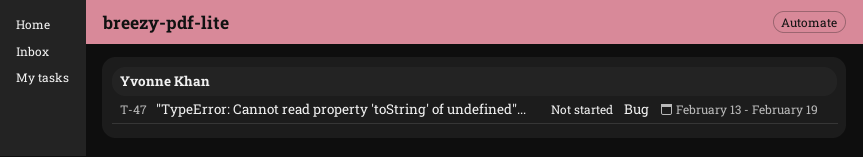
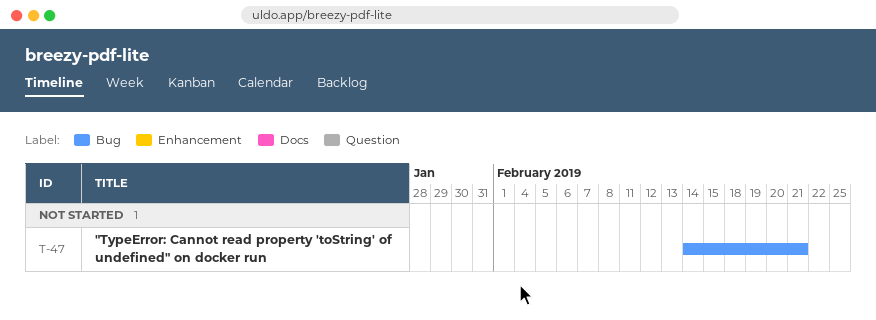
T-47, start: Feb 13 -> Feb 14
T-47, due: Feb 19 -> Feb 21

